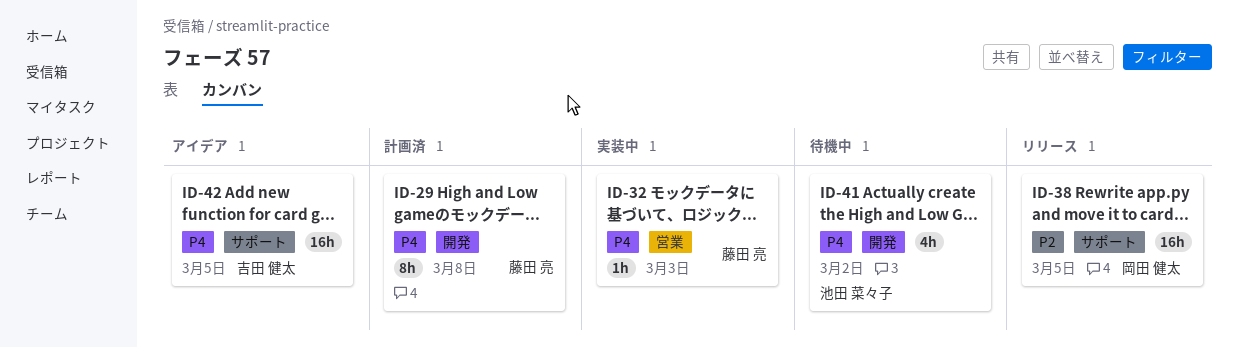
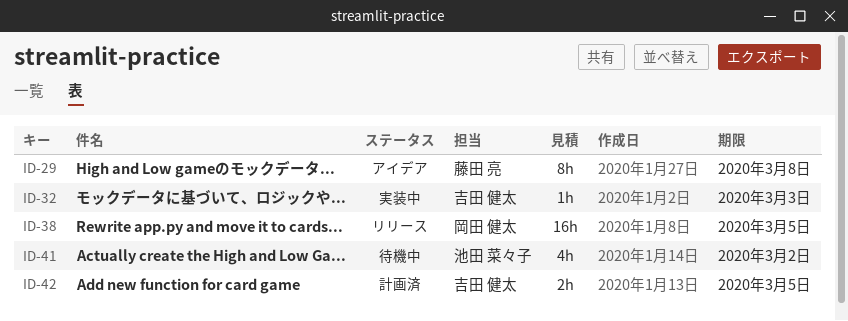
ID-29, status: 計画済 -> アイデア
ID-32, owner: 藤田 亮 -> 吉田 健太
ID-42, status: アイデア -> 計画済
ID-42, estimate: 16h -> 2h

